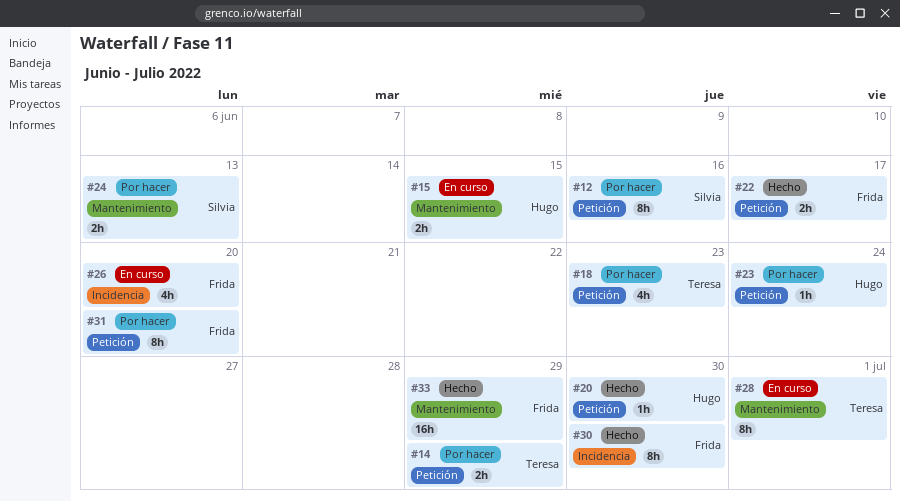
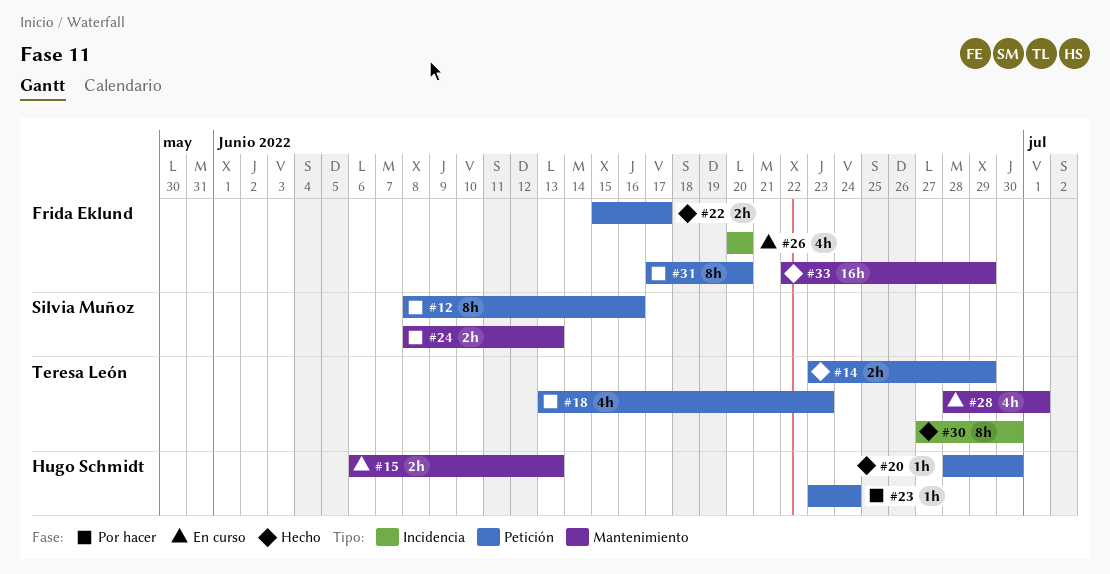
#14, status: Por hacer -> Hecho
#15, due: Jun 15 -> Jun 13
#28, estimate: 8h -> 4h
#30, owner: Frida Eklund -> Teresa León

